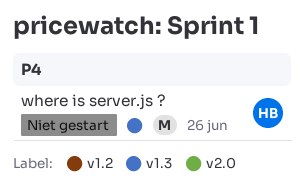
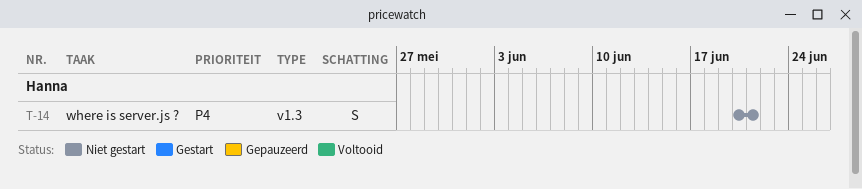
where is server.js ?, estimate: M -> S
where is server.js ?, due: Jun 26 -> Jun 21

